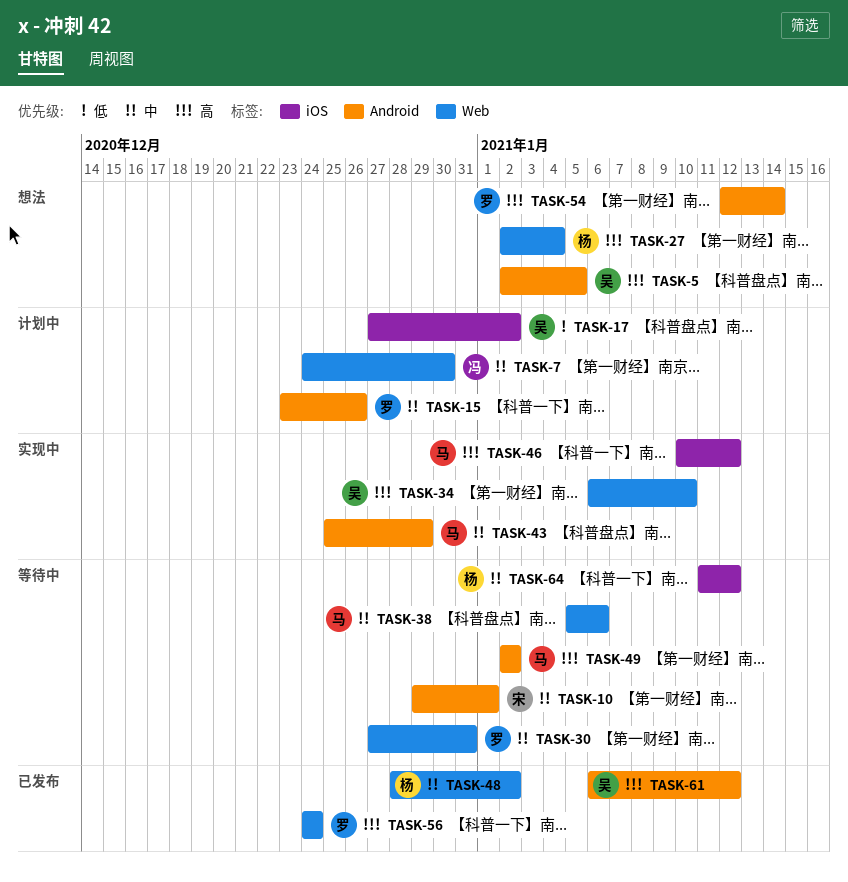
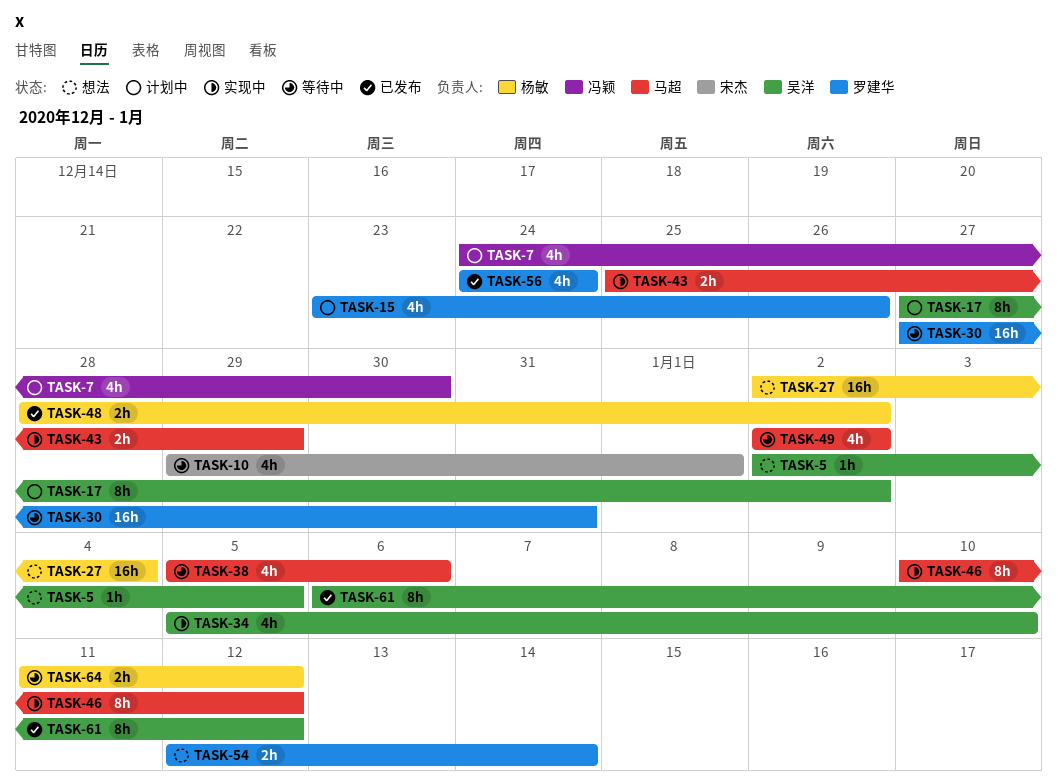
TASK-34, start: Jan 6 -> Jan 5

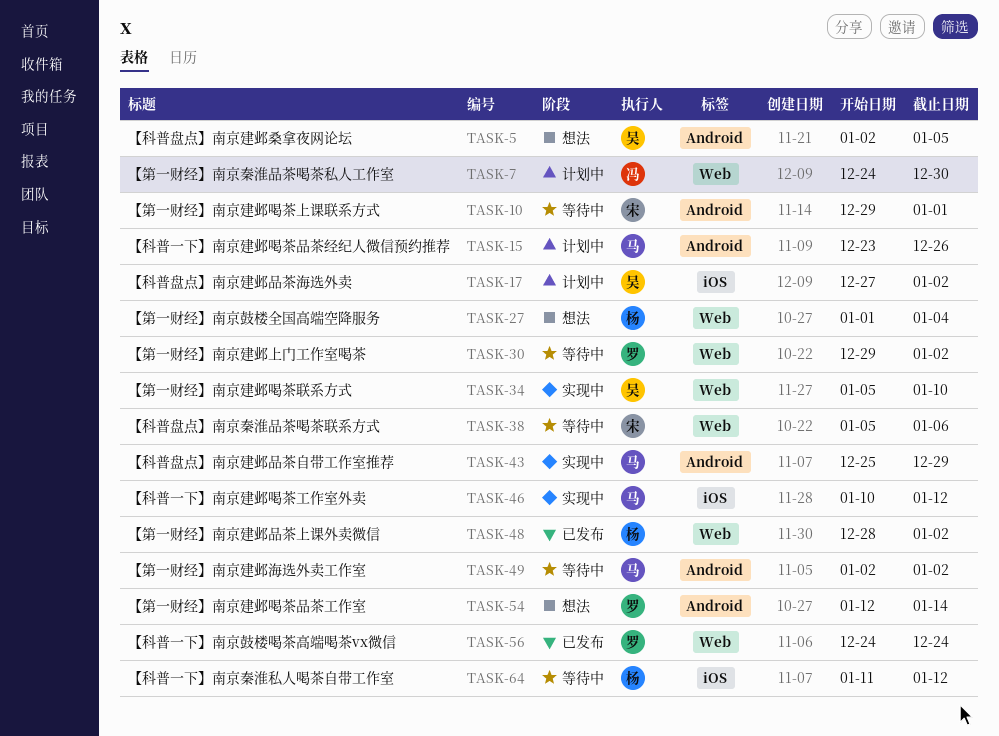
TASK-15, owner: 罗建华 -> 马超
TASK-27, start: Jan 2 -> Jan 1
TASK-30, start: Dec 27 -> Dec 29
TASK-30, due: Dec 31 -> Jan 2
TASK-38, owner: 马超 -> 宋杰
TASK-61: present -> none

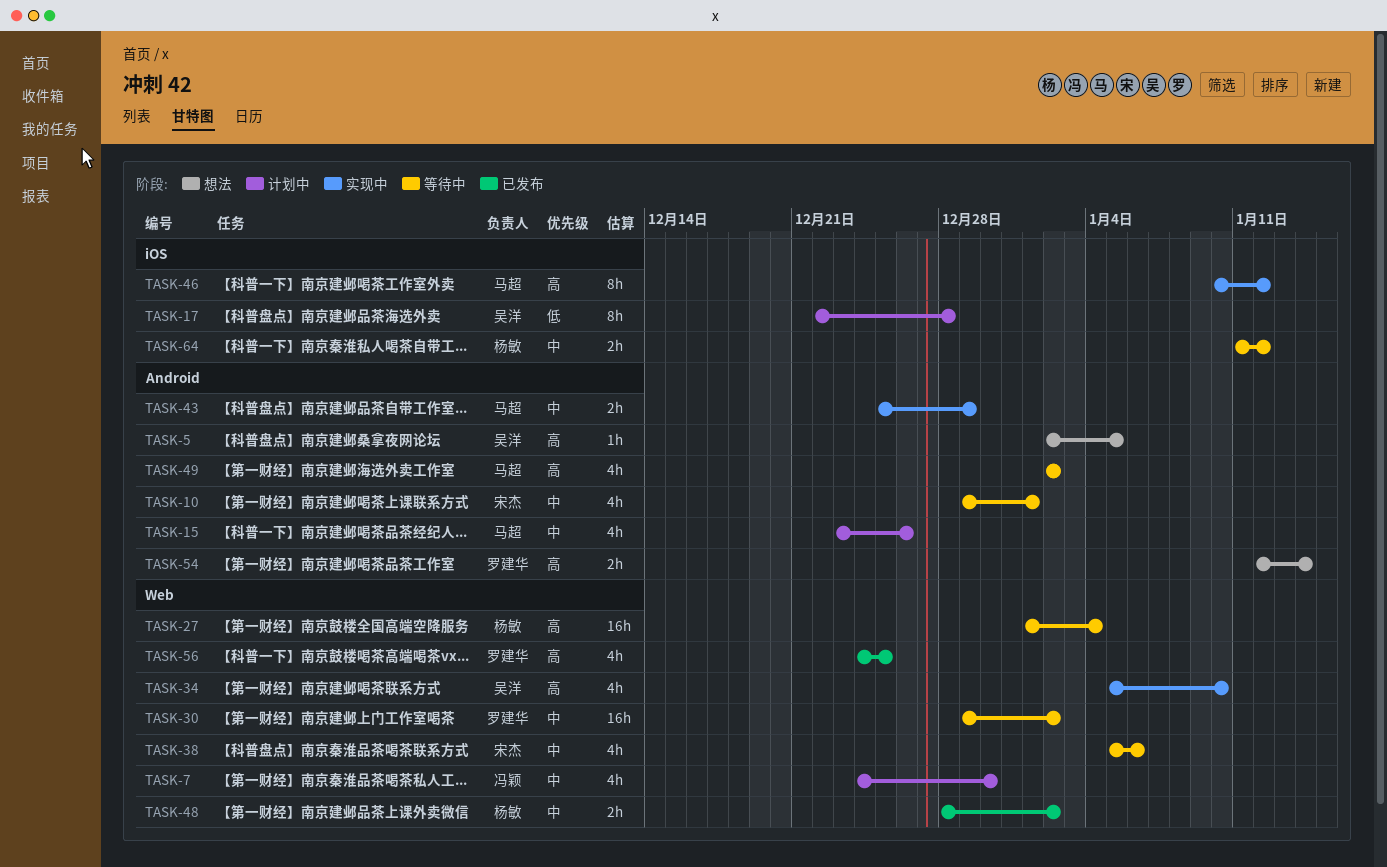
TASK-17, start: Dec 27 -> Dec 22
TASK-17, due: Jan 2 -> Dec 28
TASK-27, status: 想法 -> 等待中
TASK-56, due: Dec 24 -> Dec 25

